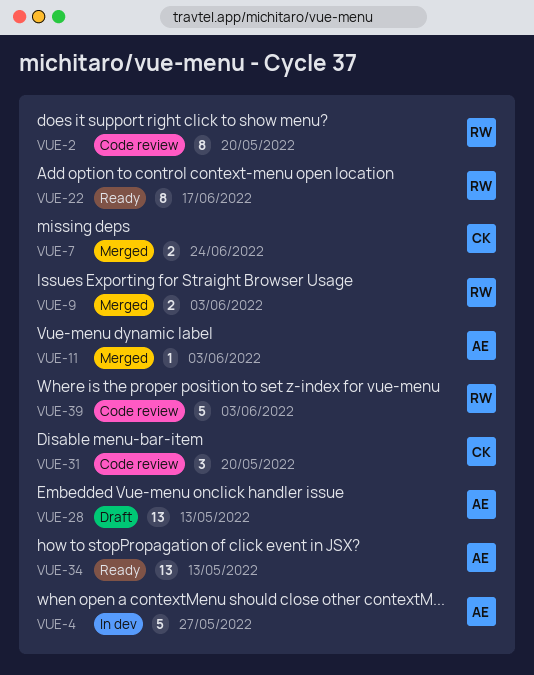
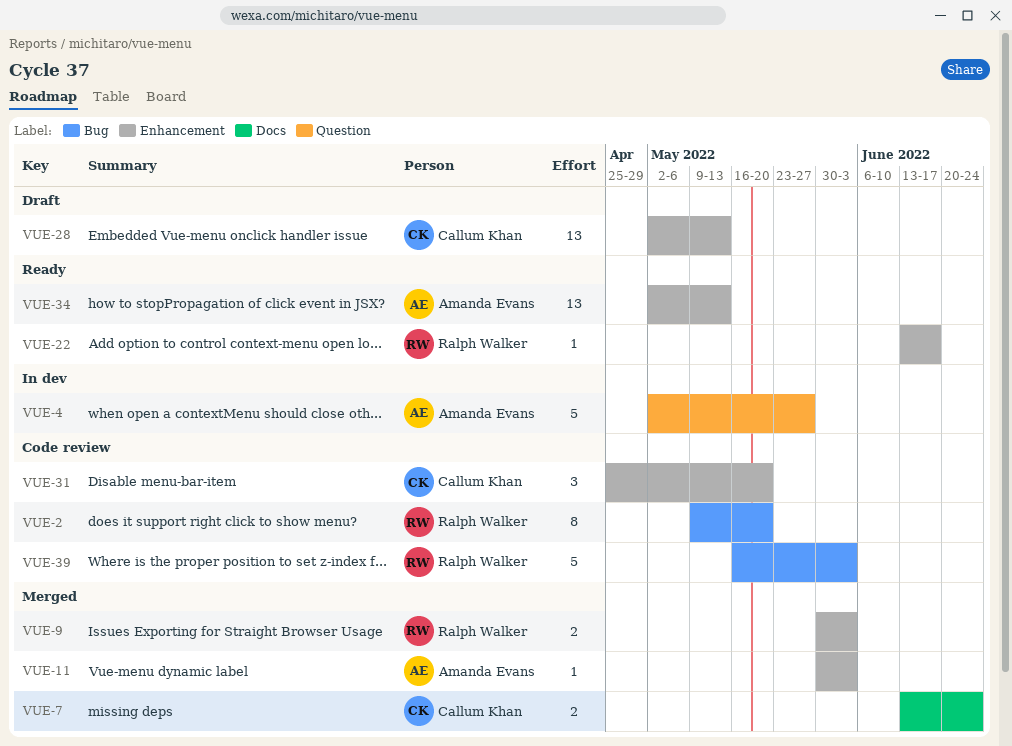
VUE-22, estimate: 8 -> 1
VUE-28, owner: Amanda Evans -> Callum Khan

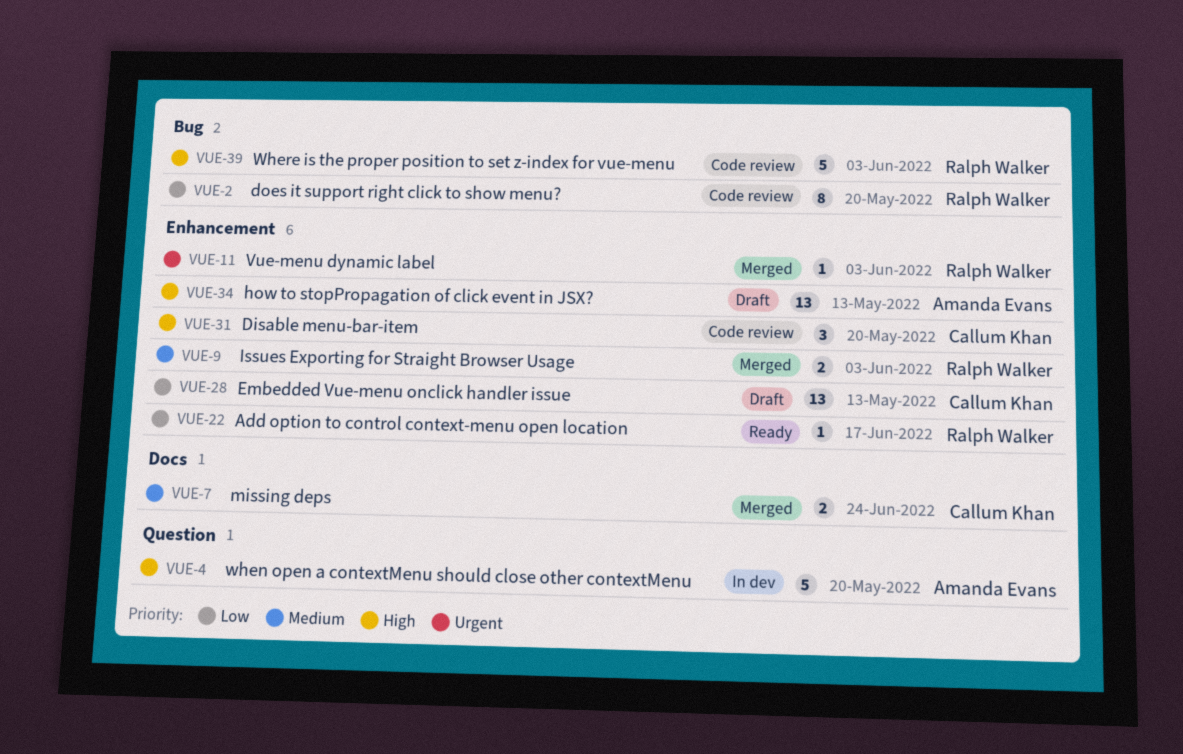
VUE-4, due: May 27 -> May 20
VUE-11, owner: Amanda Evans -> Ralph Walker
VUE-34, status: Ready -> Draft

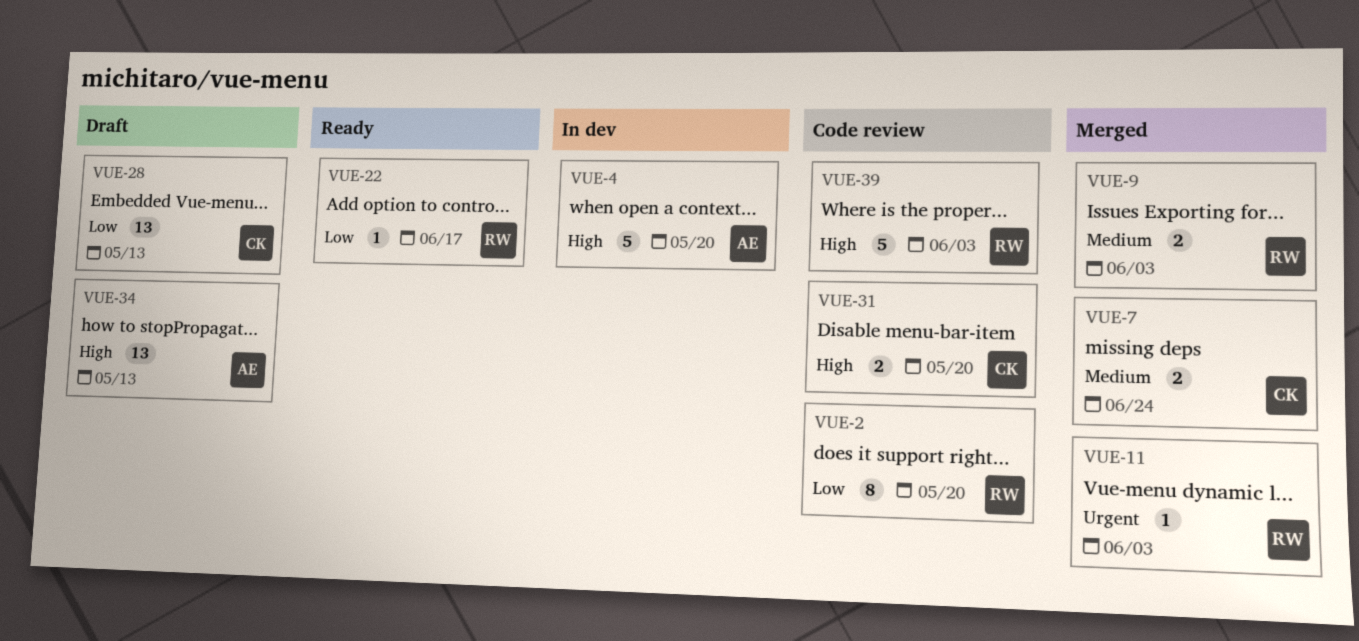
VUE-31, estimate: 3 -> 2

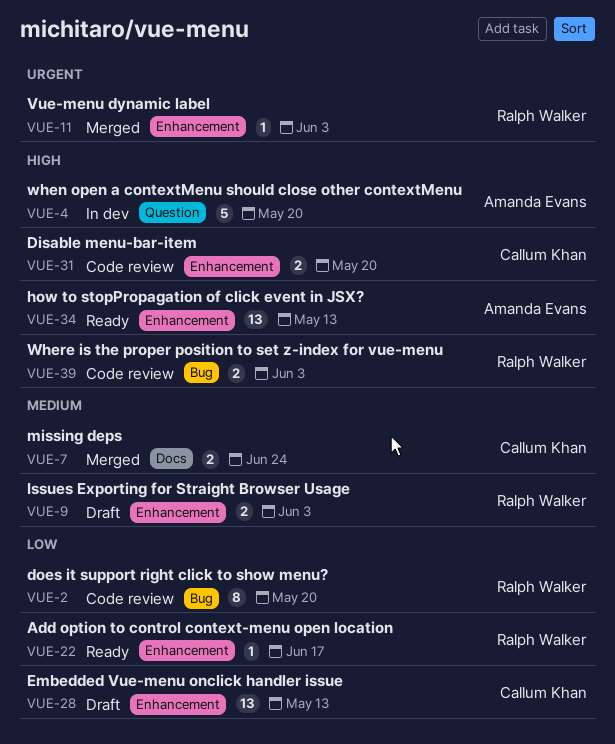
VUE-9, status: Merged -> Draft
VUE-34, status: Draft -> Ready
VUE-39, estimate: 5 -> 2

